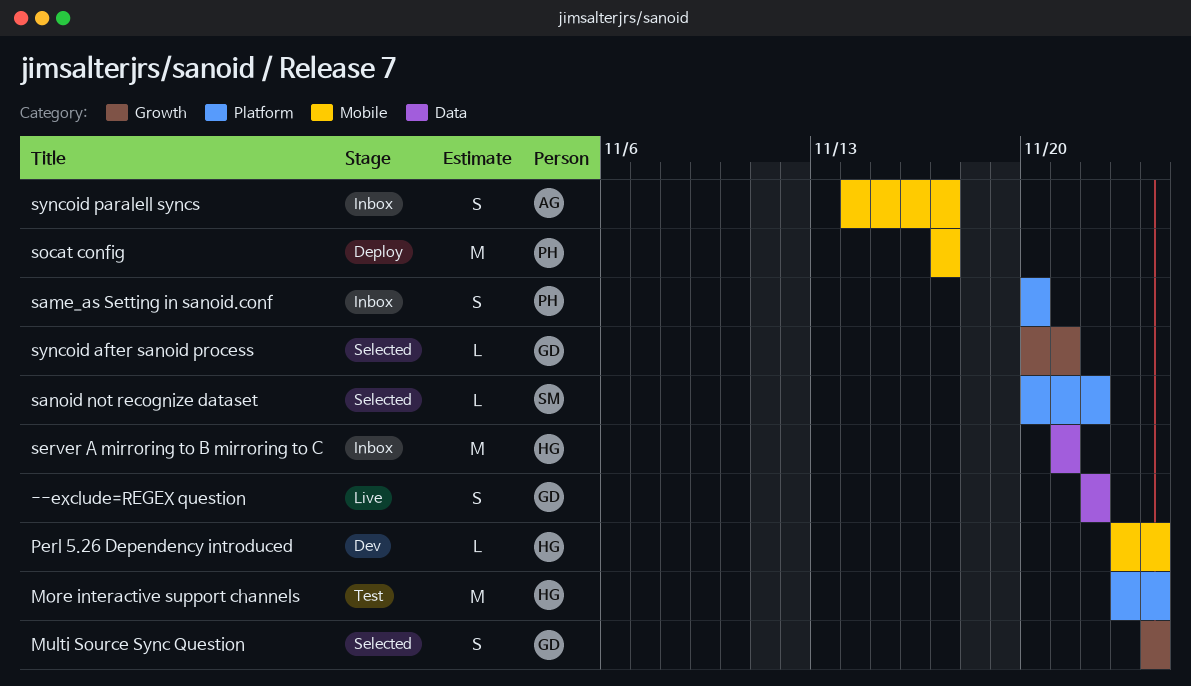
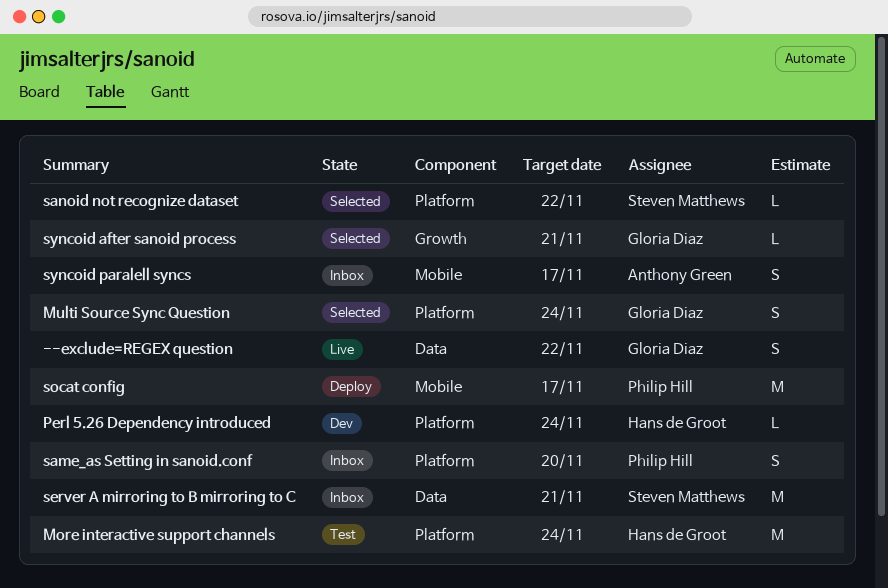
Multi Source Sync Question, label: Growth -> Platform
Perl 5.26 Dependency introduced, label: Mobile -> Platform
server A mirroring to B mirroring to C, owner: Hans de Groot -> Steven Matthews

